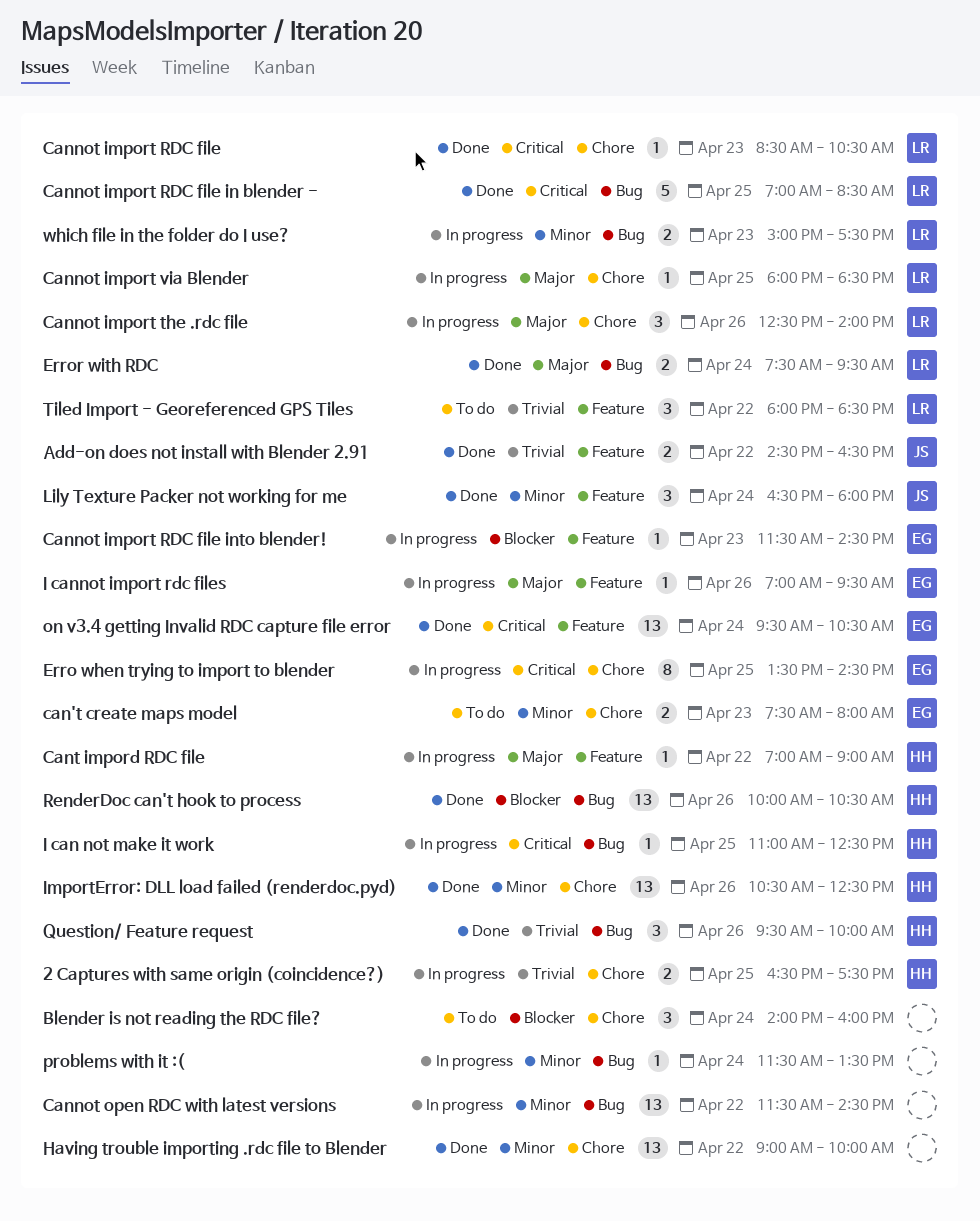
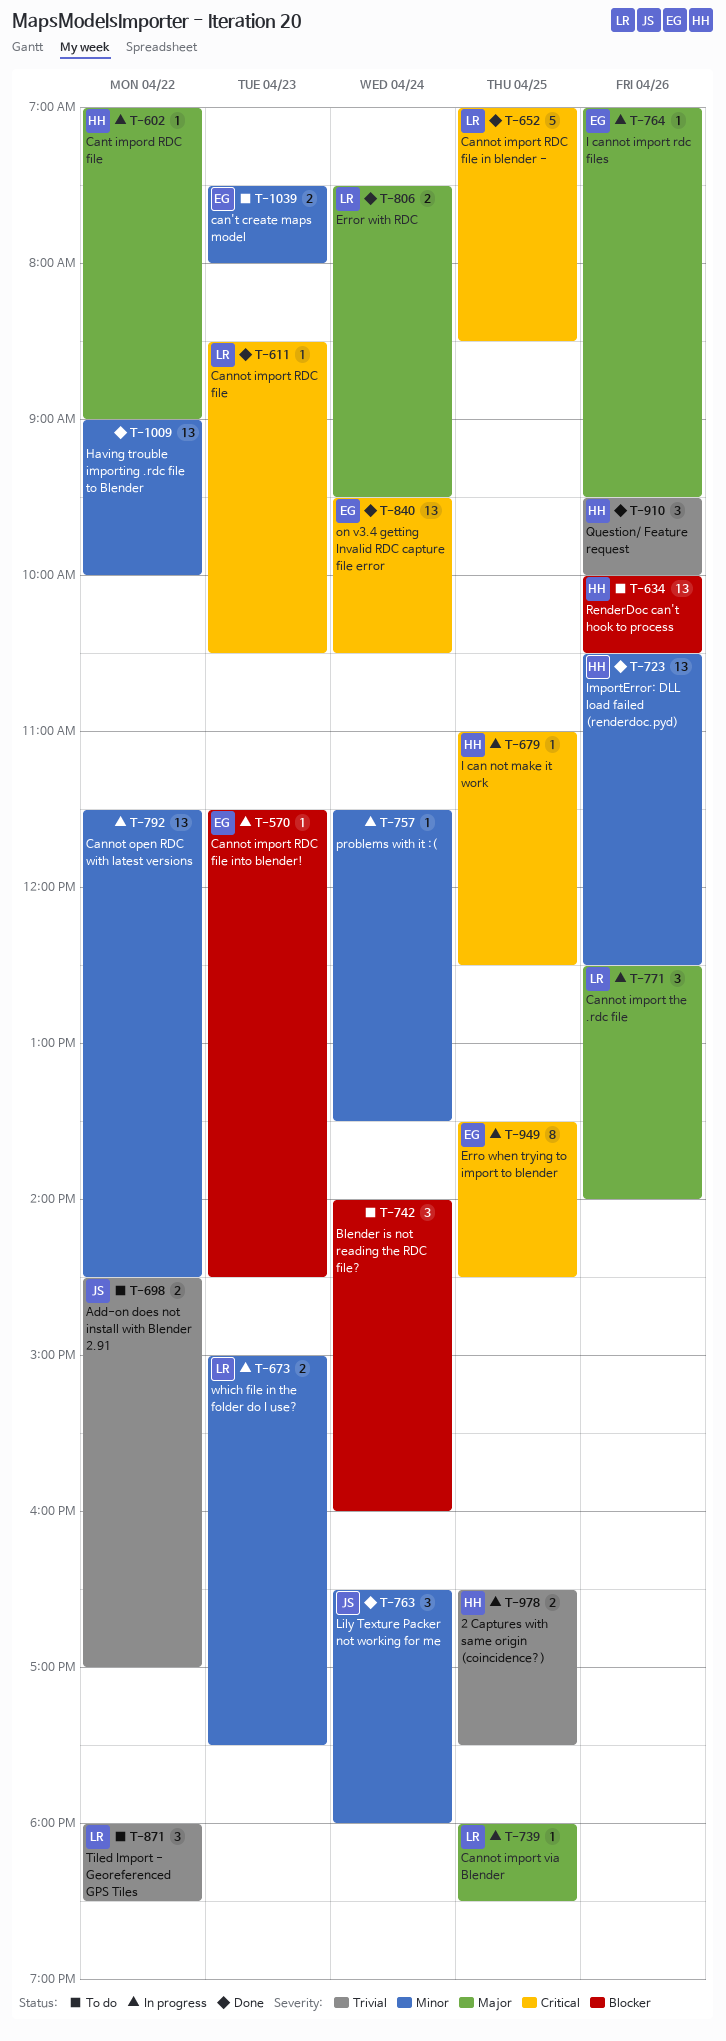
Add-on does not install with Blender 2.91, status: Done -> To do
Add-on does not install with Blender 2.91, ends: 16:30 -> 17:00
RenderDoc can't hook to process, status: Done -> To do

